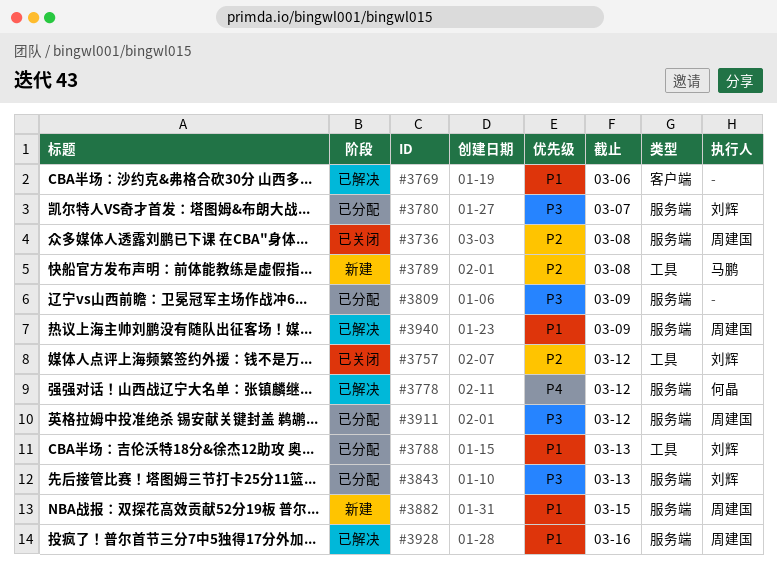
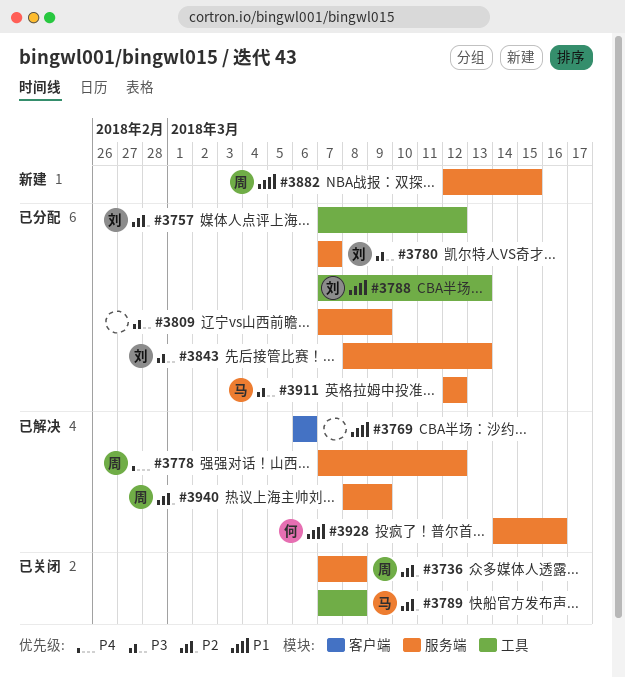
#3757, status: 已关闭 -> 已分配
#3778, owner: 何晶 -> 周建国
#3789, status: 新建 -> 已关闭
#3911, owner: 周建国 -> 马鹏
#3928, owner: 周建国 -> 何晶
#3940, priority: P1 -> P2

